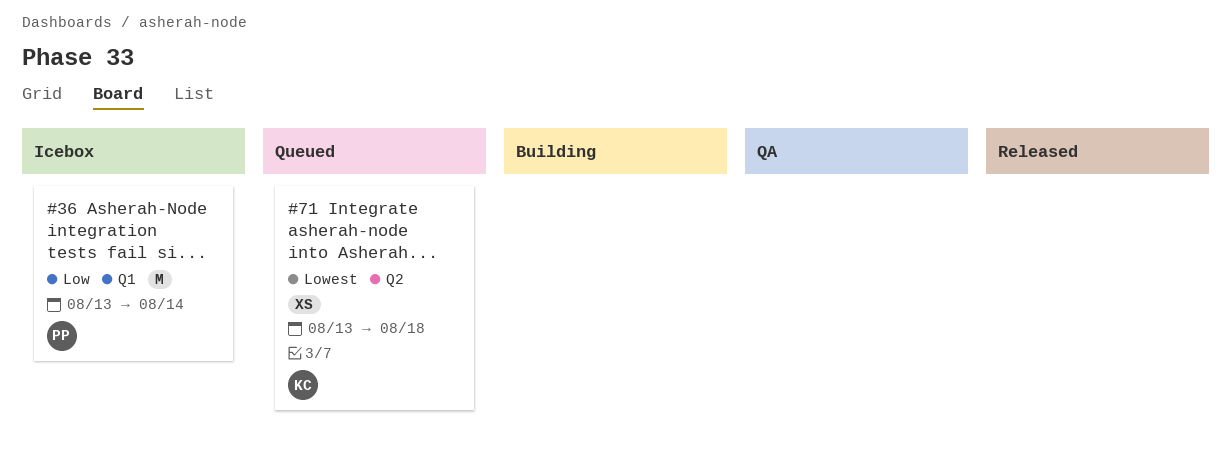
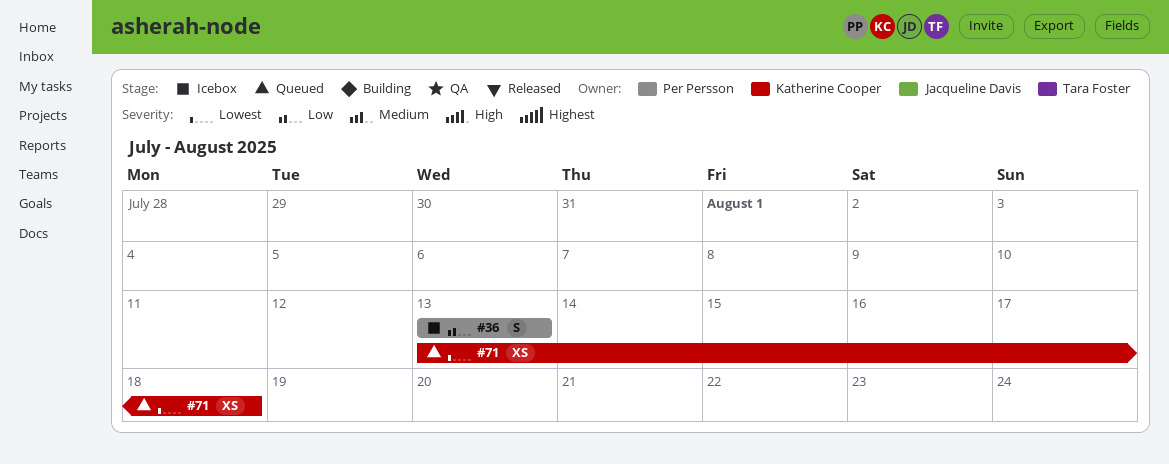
#36, estimate: M -> S
#36, due: Aug 14 -> Aug 13

